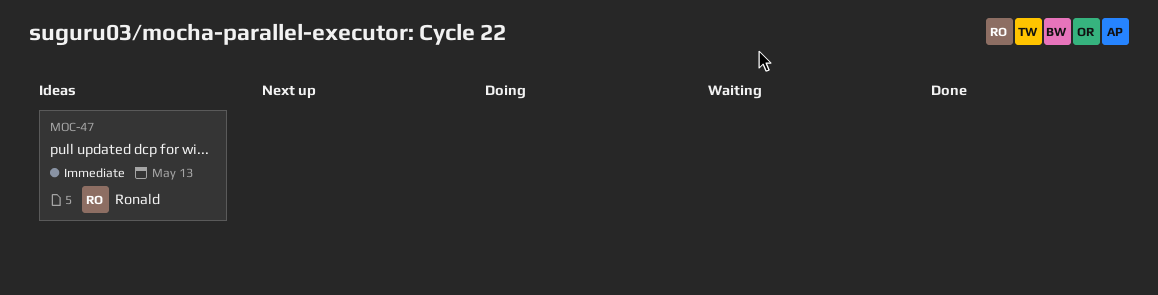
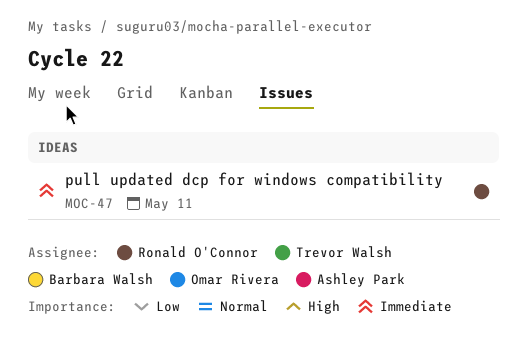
MOC-47, due: May 13 -> May 11

